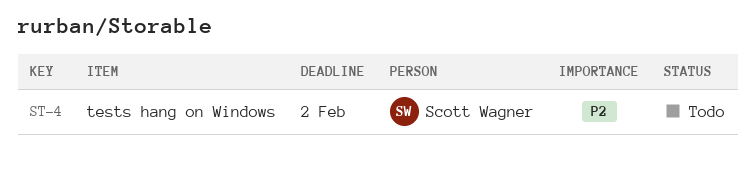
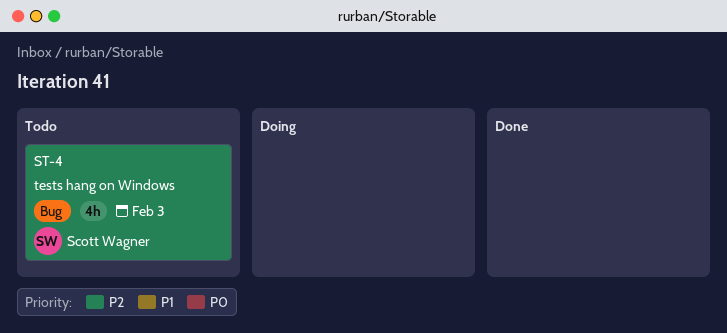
ST-4, due: Feb 2 -> Feb 3

